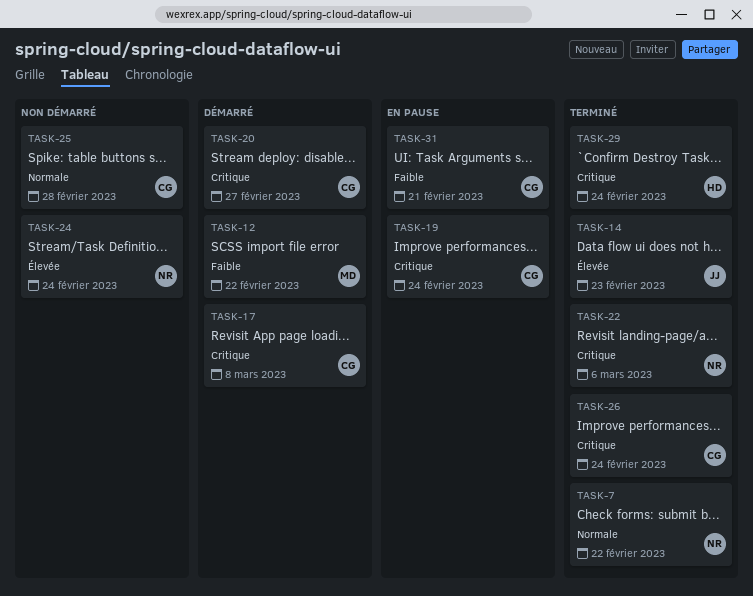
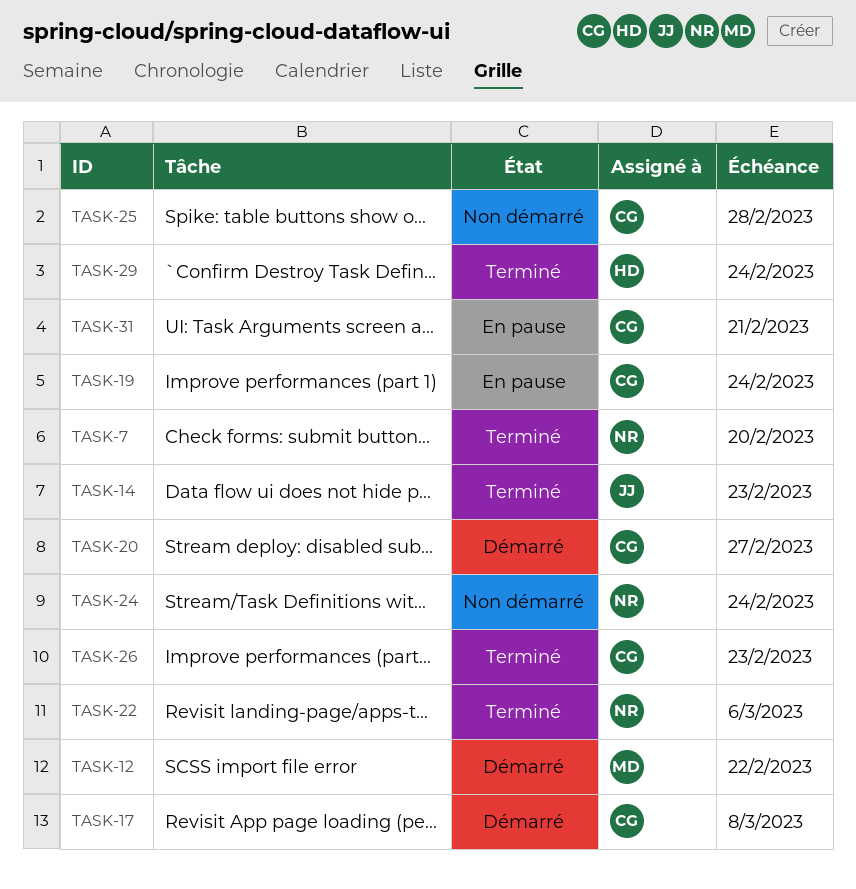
TASK-7, due: Feb 22 -> Feb 20
TASK-26, due: Feb 24 -> Feb 23

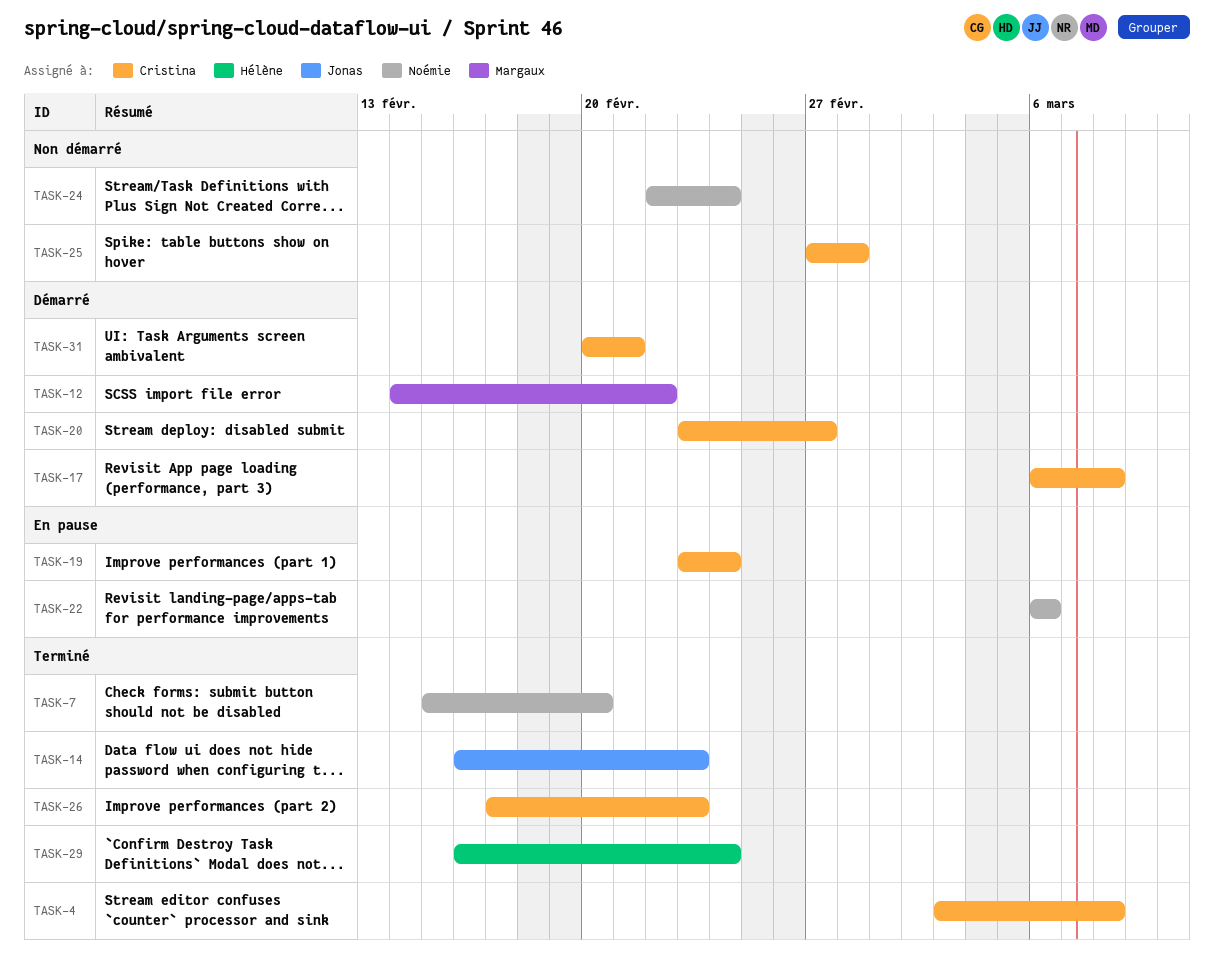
TASK-4: none -> present
TASK-22, status: Terminé -> En pause
TASK-31, status: En pause -> Démarré

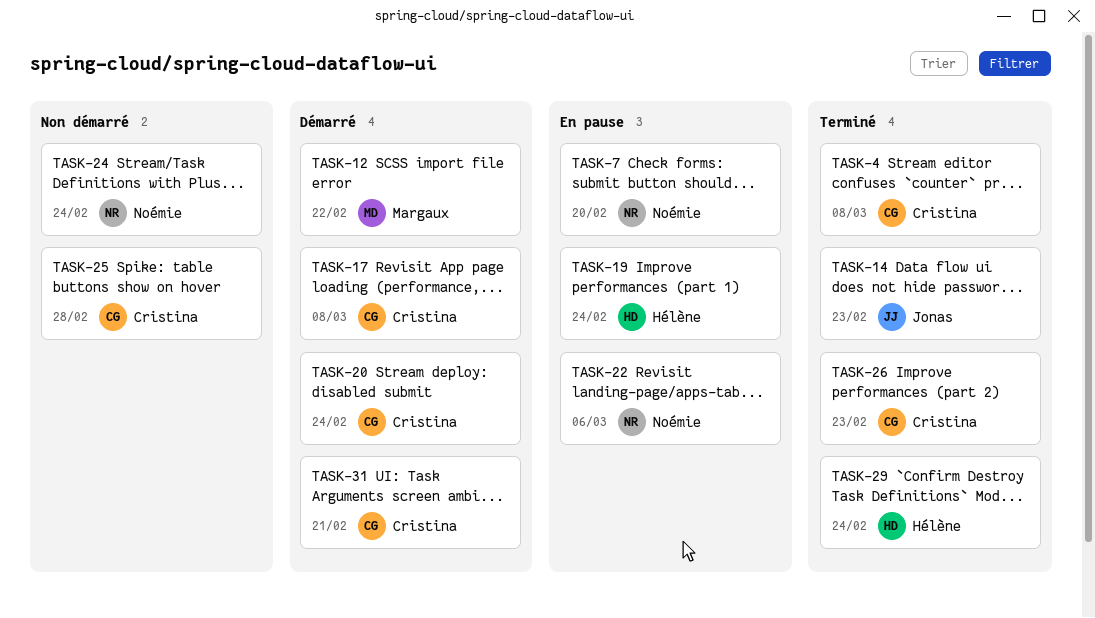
TASK-7, status: Terminé -> En pause
TASK-19, owner: Cristina -> Hélène
TASK-20, due: Feb 27 -> Feb 24

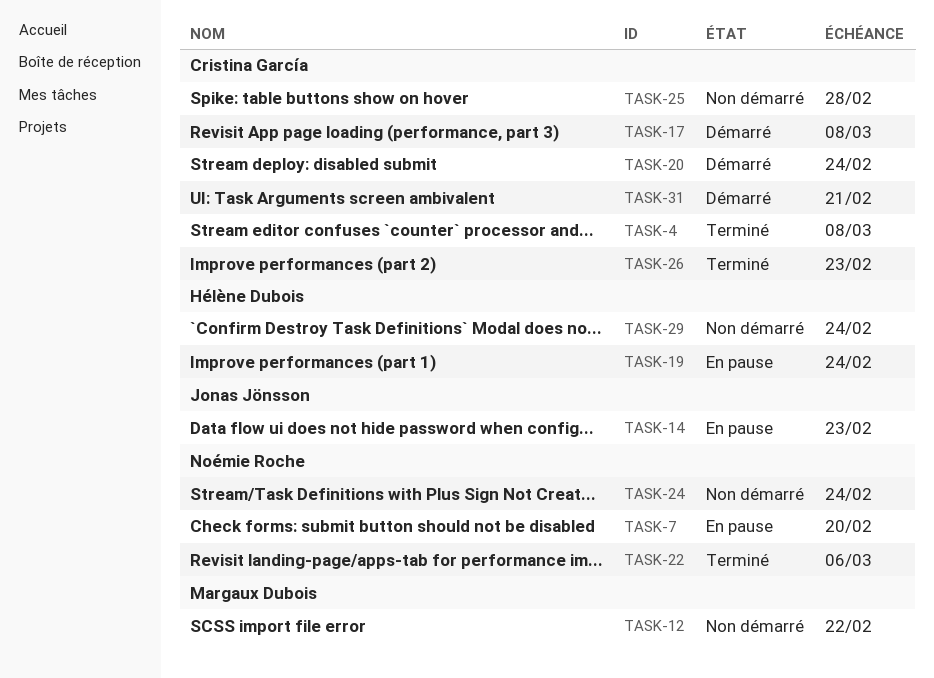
TASK-12, status: Démarré -> Non démarré
TASK-14, status: Terminé -> En pause
TASK-22, status: En pause -> Terminé
TASK-29, status: Terminé -> Non démarré

